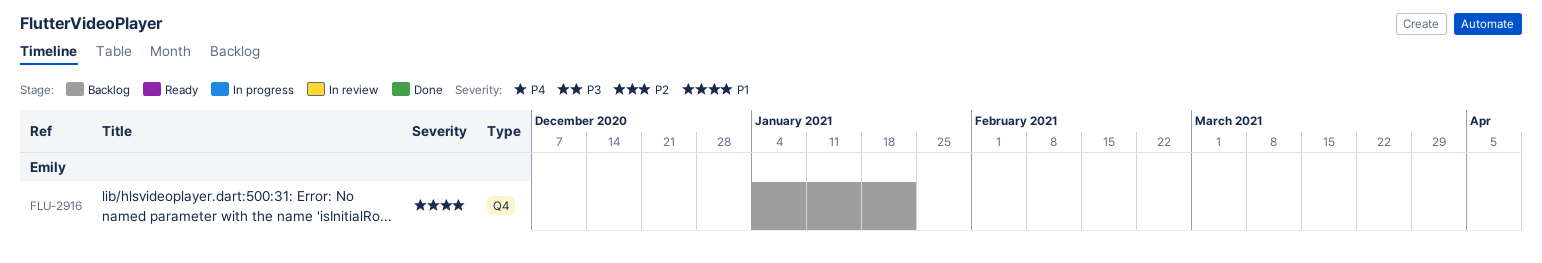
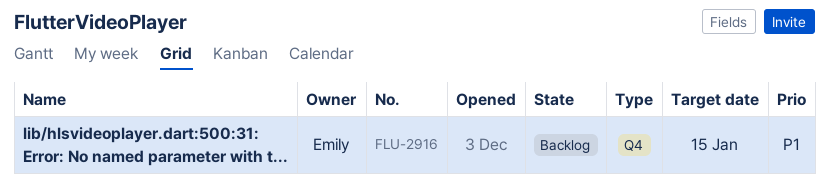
FLU-2916, due: Jan 22 -> Jan 15

